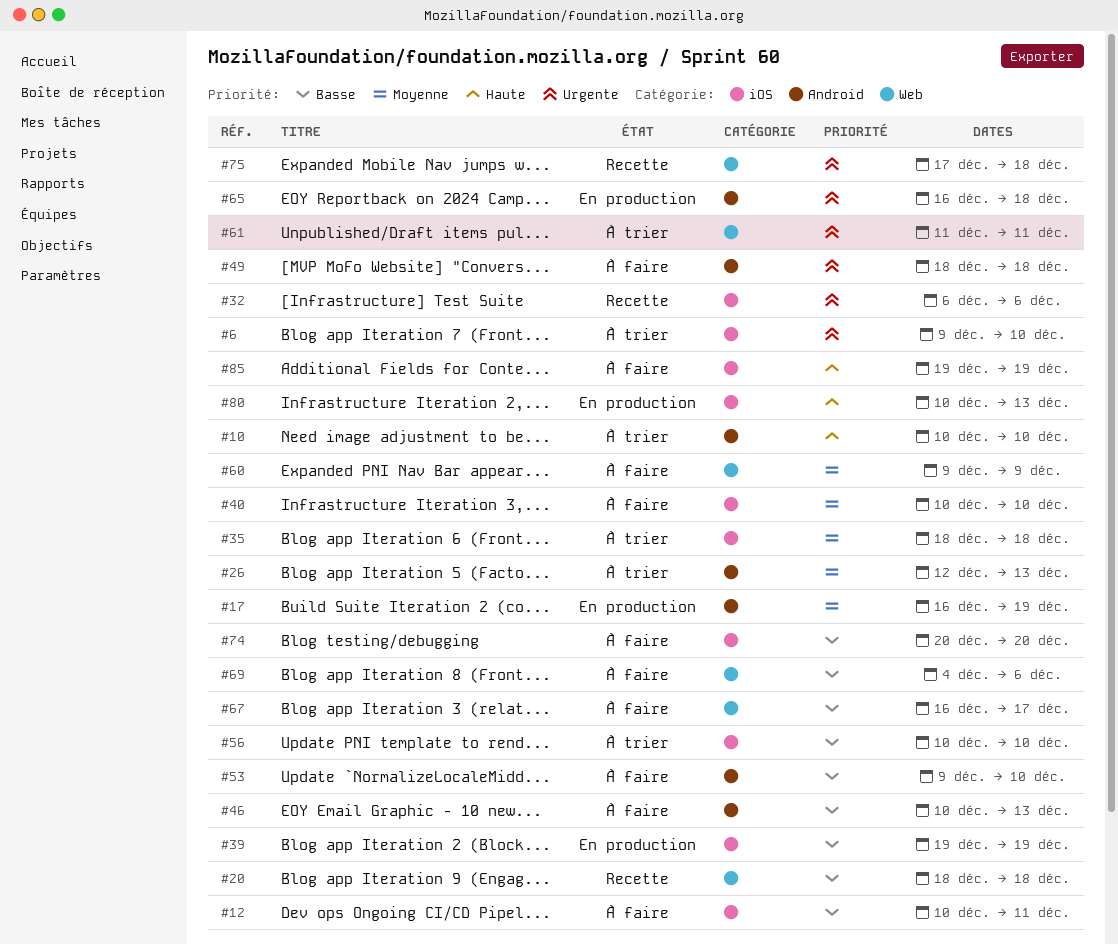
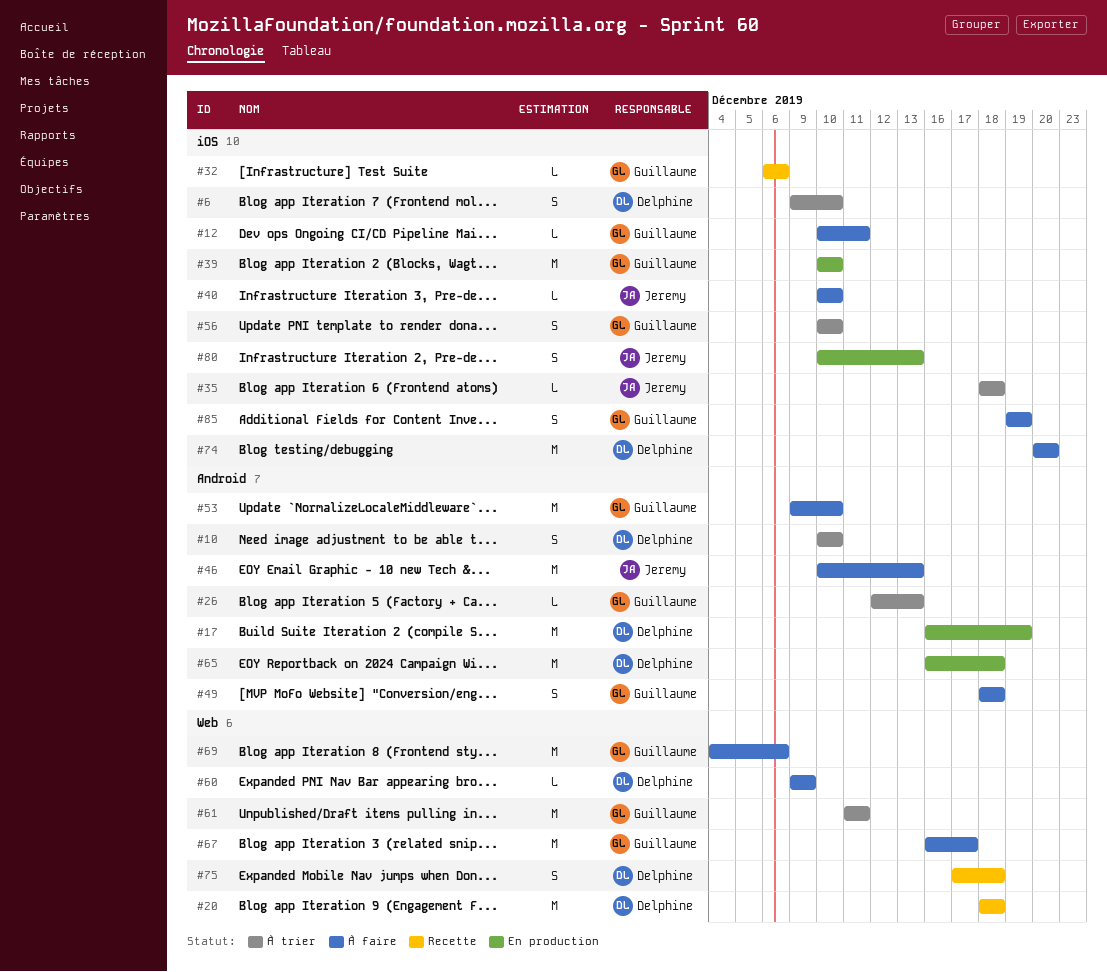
#39, start: Dec 19 -> Dec 10
#39, due: Dec 19 -> Dec 10

